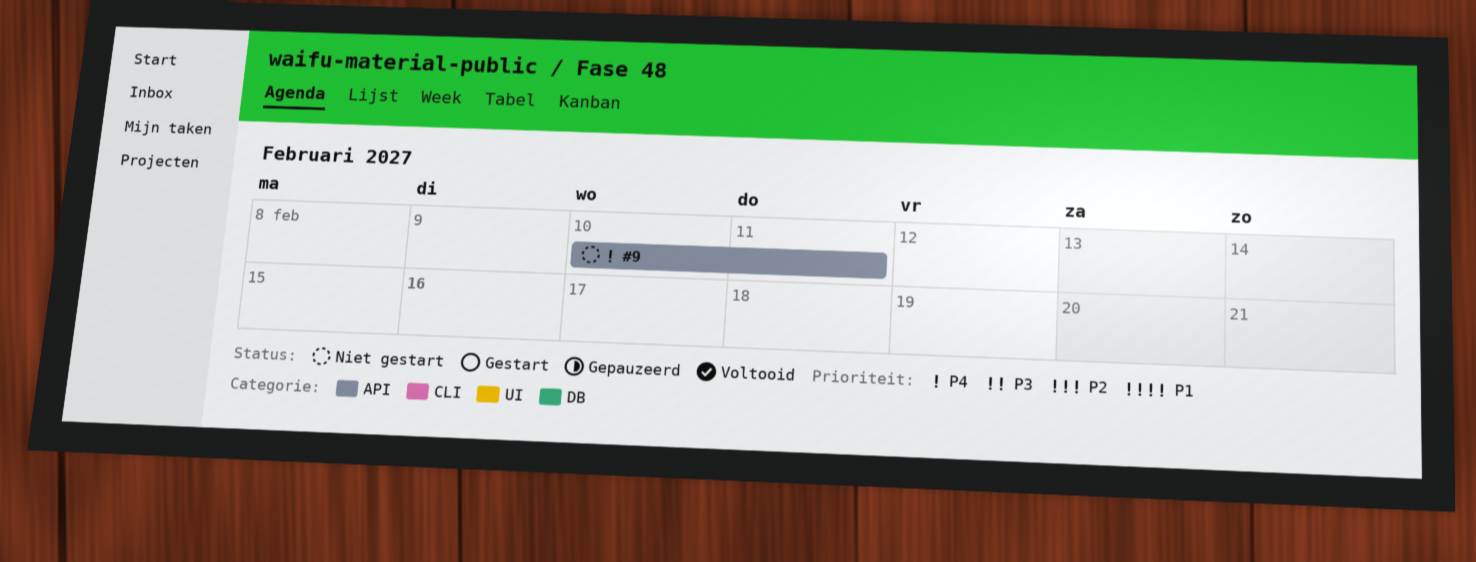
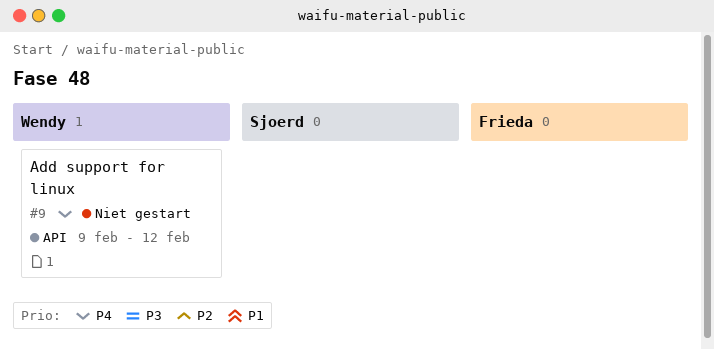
#9, start: Feb 10 -> Feb 9
#9, due: Feb 11 -> Feb 12

